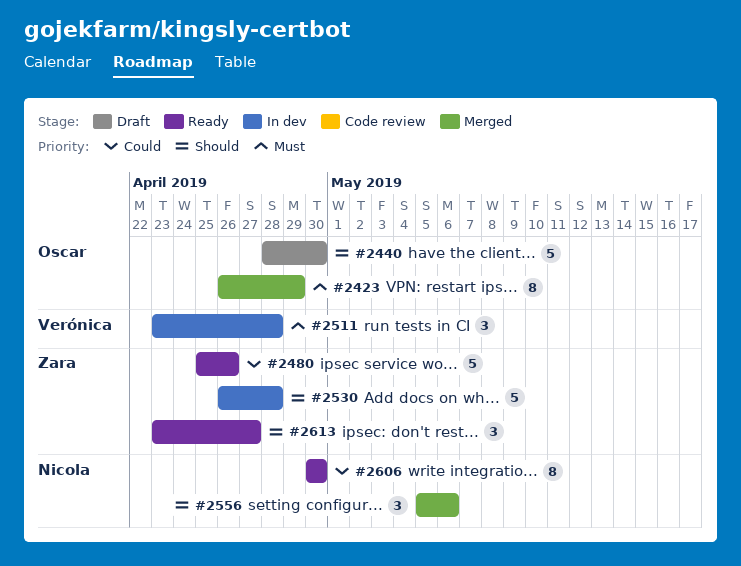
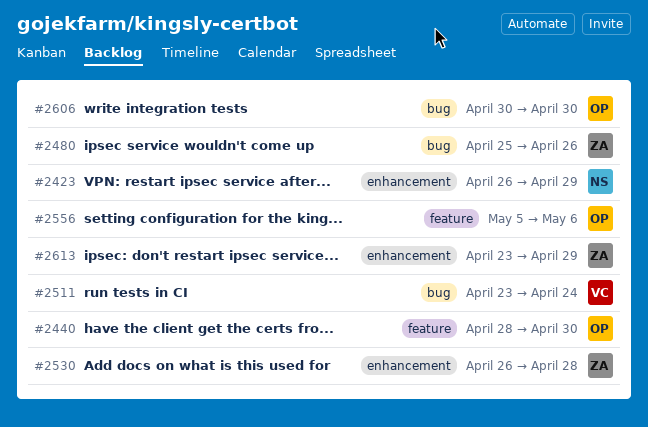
#2423, owner: Oscar -> Nicola
#2511, due: Apr 28 -> Apr 24
#2556, owner: Nicola -> Oscar
#2606, owner: Nicola -> Oscar
#2613, due: Apr 27 -> Apr 29

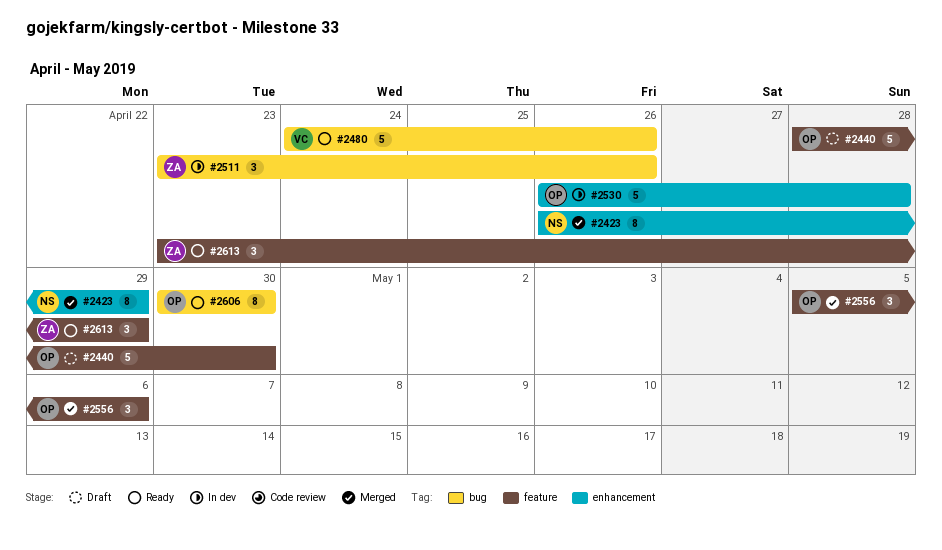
#2480, owner: ZA -> VC
#2480, start: Apr 25 -> Apr 24
#2511, owner: VC -> ZA
#2511, due: Apr 24 -> Apr 26
#2530, owner: ZA -> OP
#2613, label: enhancement -> feature

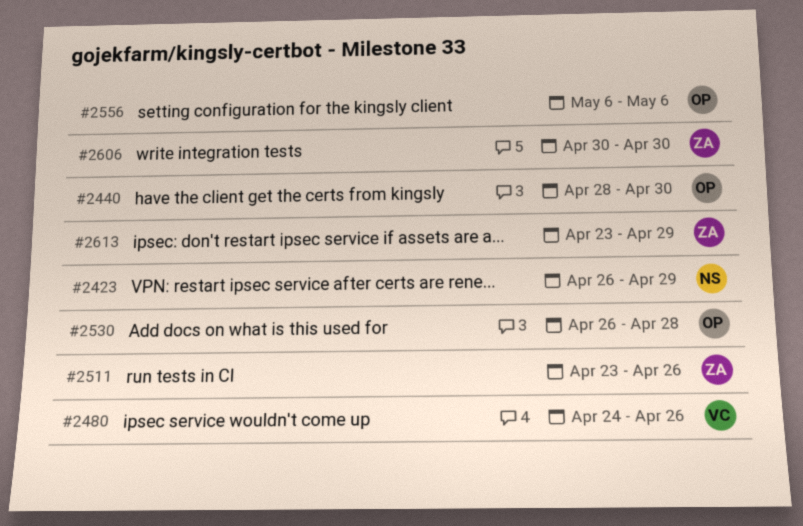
#2556, start: May 5 -> May 6
#2606, owner: OP -> ZA

